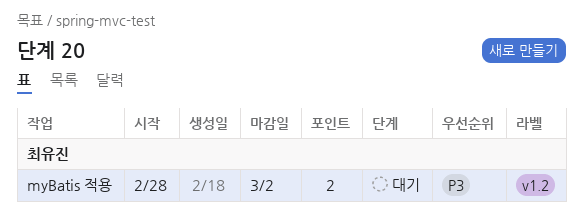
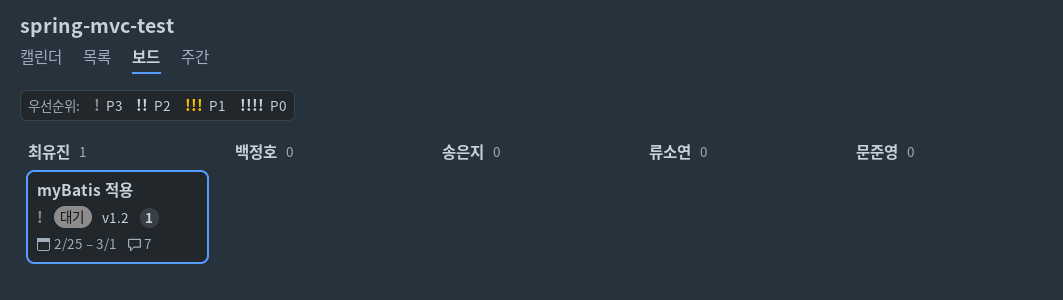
myBatis 적용, estimate: 2 -> 1
myBatis 적용, start: Feb 28 -> Feb 25
myBatis 적용, due: Mar 2 -> Mar 1

